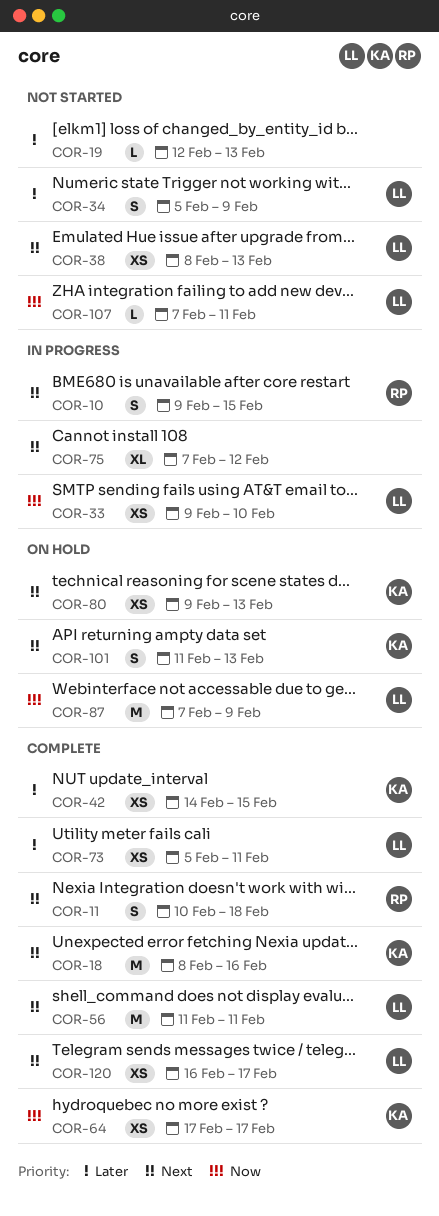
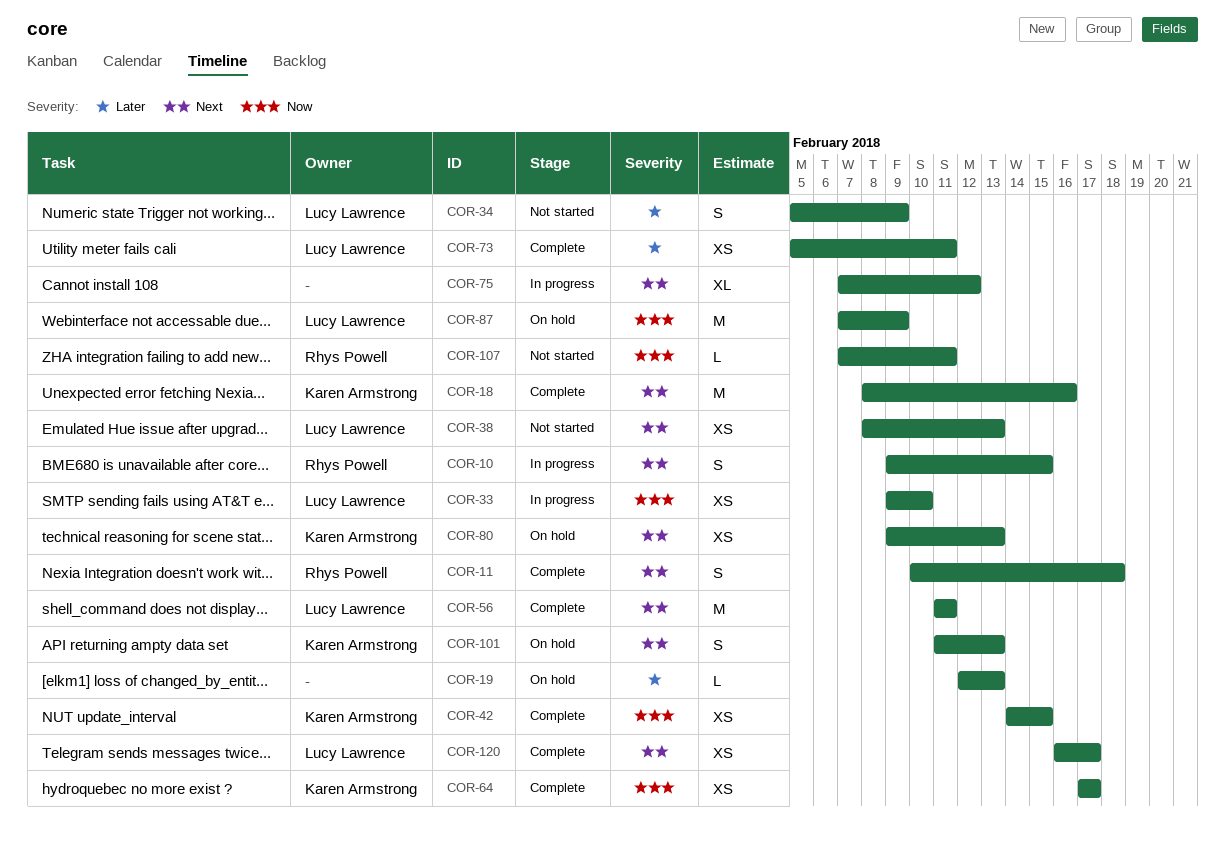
COR-19, status: Not started -> On hold
COR-42, priority: Later -> Now
COR-107, owner: Lucy Lawrence -> Rhys Powell

